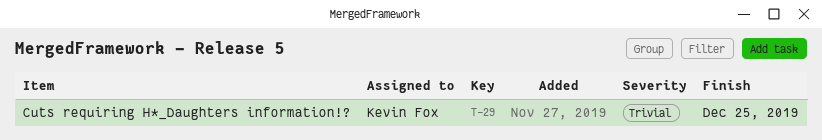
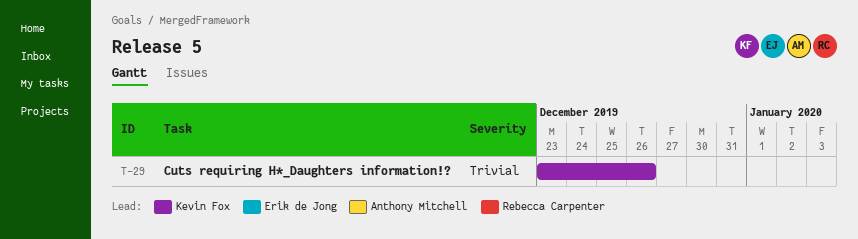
T-29, due: Dec 25 -> Dec 26

